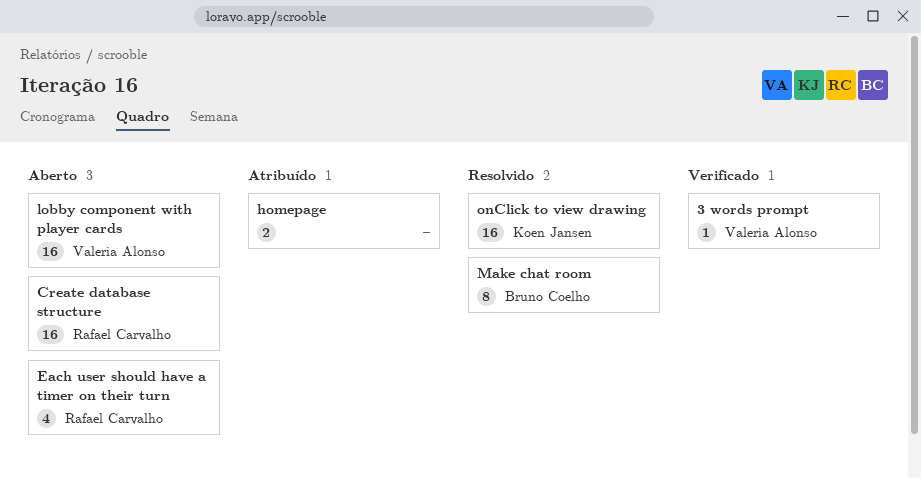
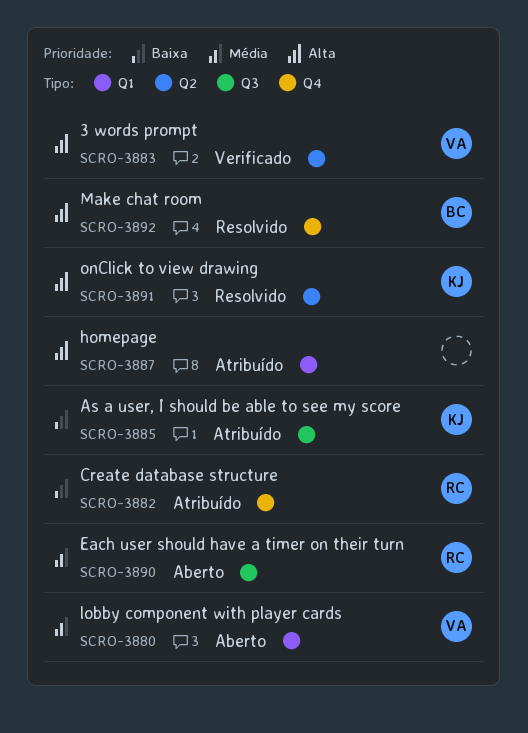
As a user, I should be able to see my score: none -> present
Create database structure, status: Aberto -> Atribuído

